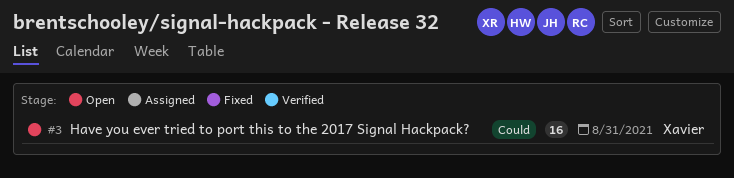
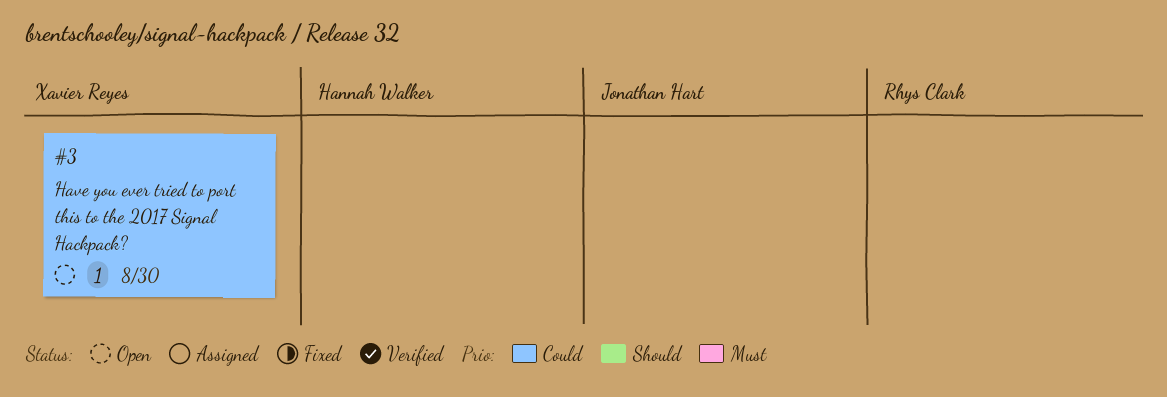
#3, estimate: 16 -> 1
#3, due: Aug 31 -> Aug 30

